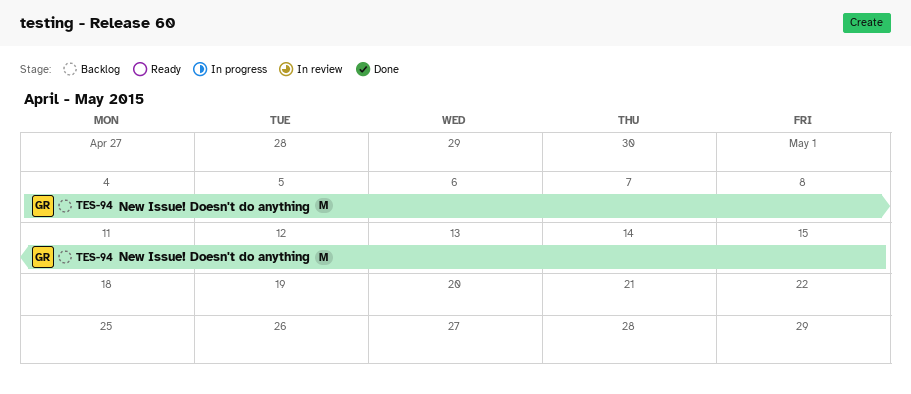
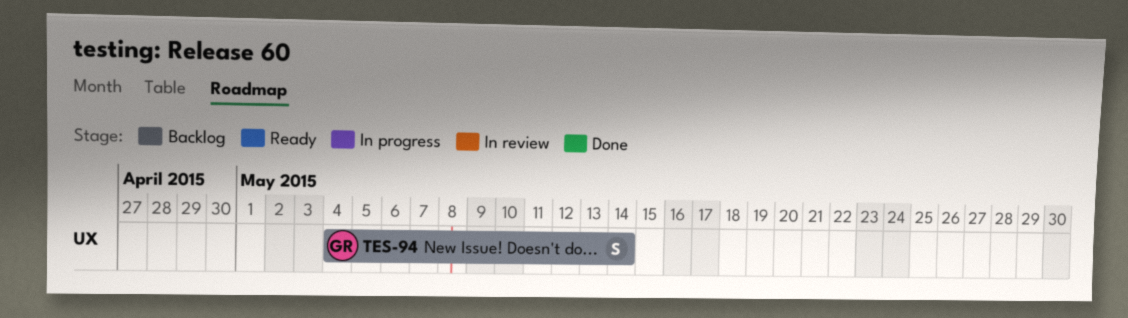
TES-94, estimate: M -> S
TES-94, due: May 15 -> May 14

